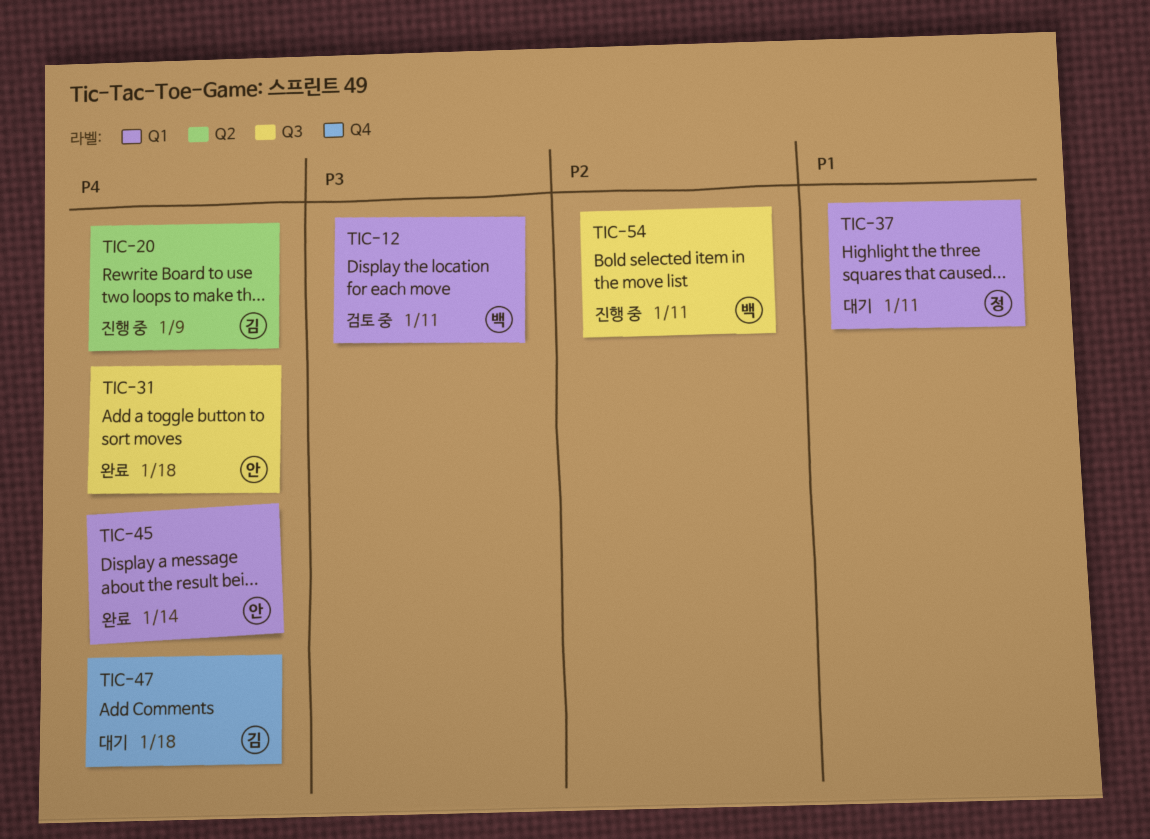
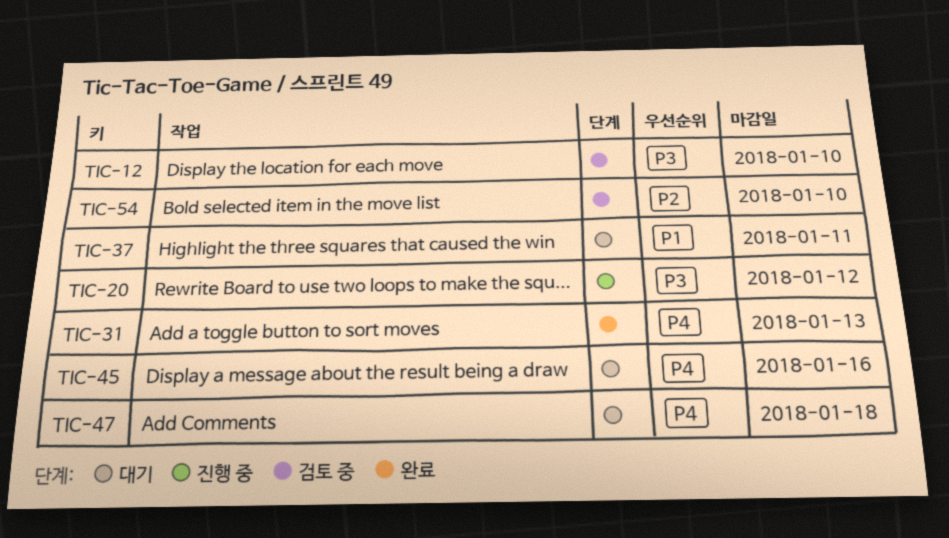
TIC-12, due: Jan 11 -> Jan 10
TIC-20, priority: P4 -> P3
TIC-20, due: Jan 9 -> Jan 12
TIC-31, due: Jan 18 -> Jan 13
TIC-45, status: 완료 -> 대기
TIC-45, due: Jan 14 -> Jan 16
TIC-54, status: 진행 중 -> 검토 중
TIC-54, due: Jan 11 -> Jan 10

